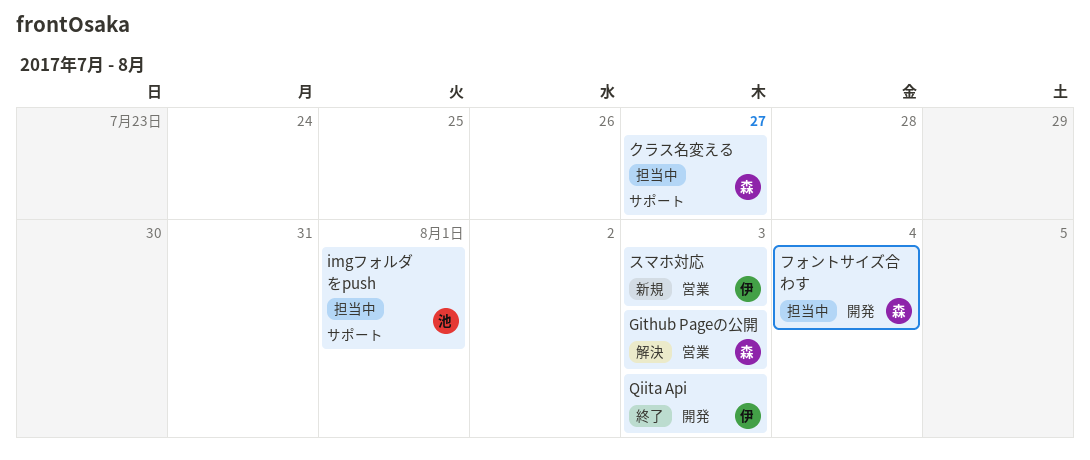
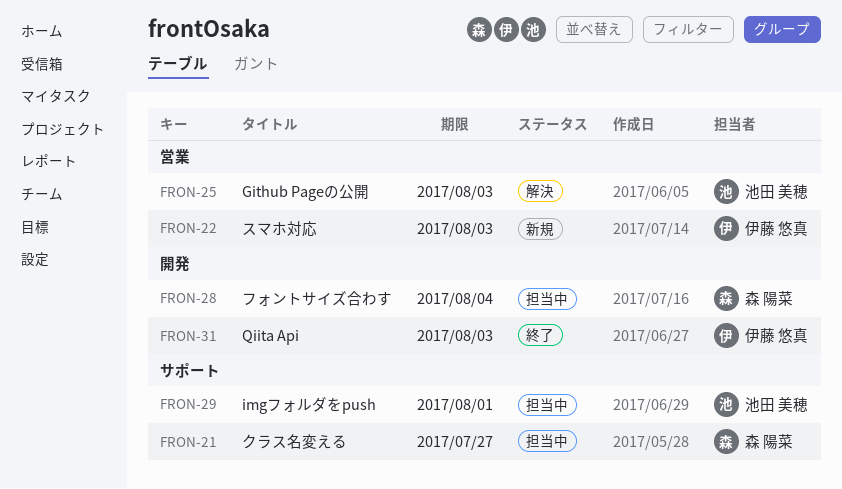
Github Pageの公開, owner: 森 陽菜 -> 池田 美穂

